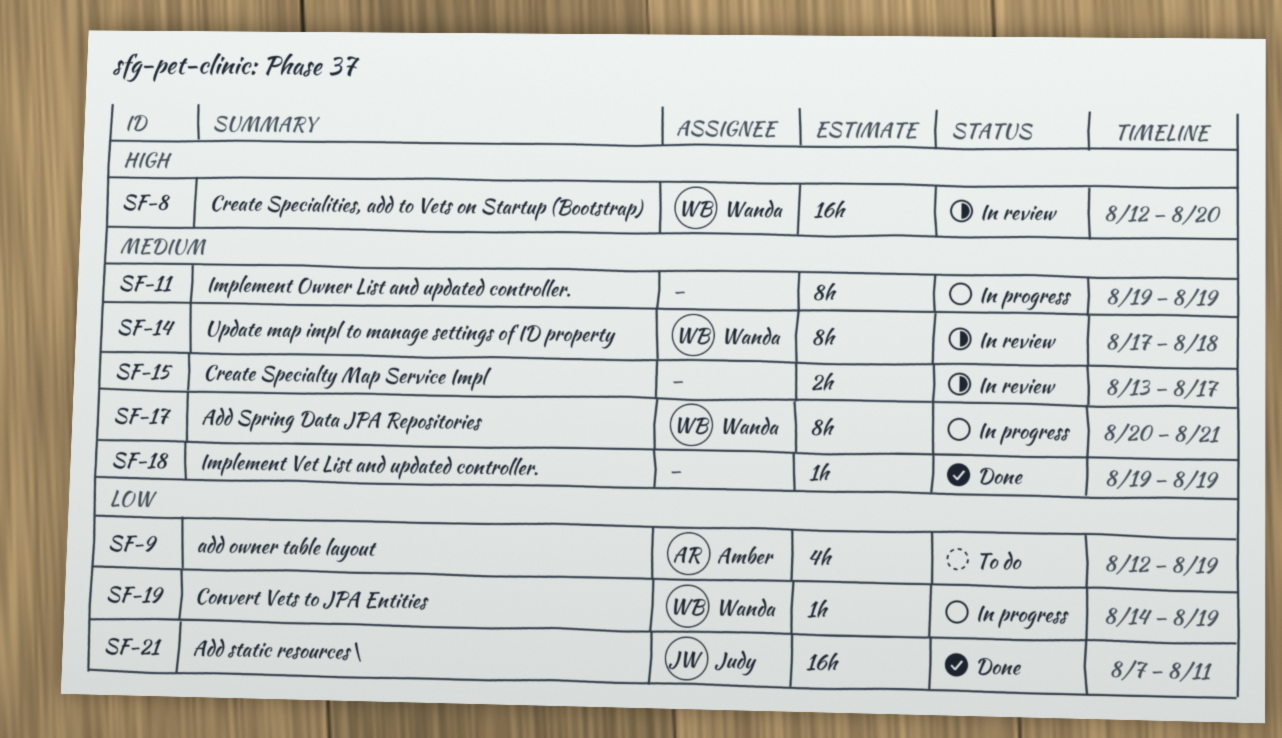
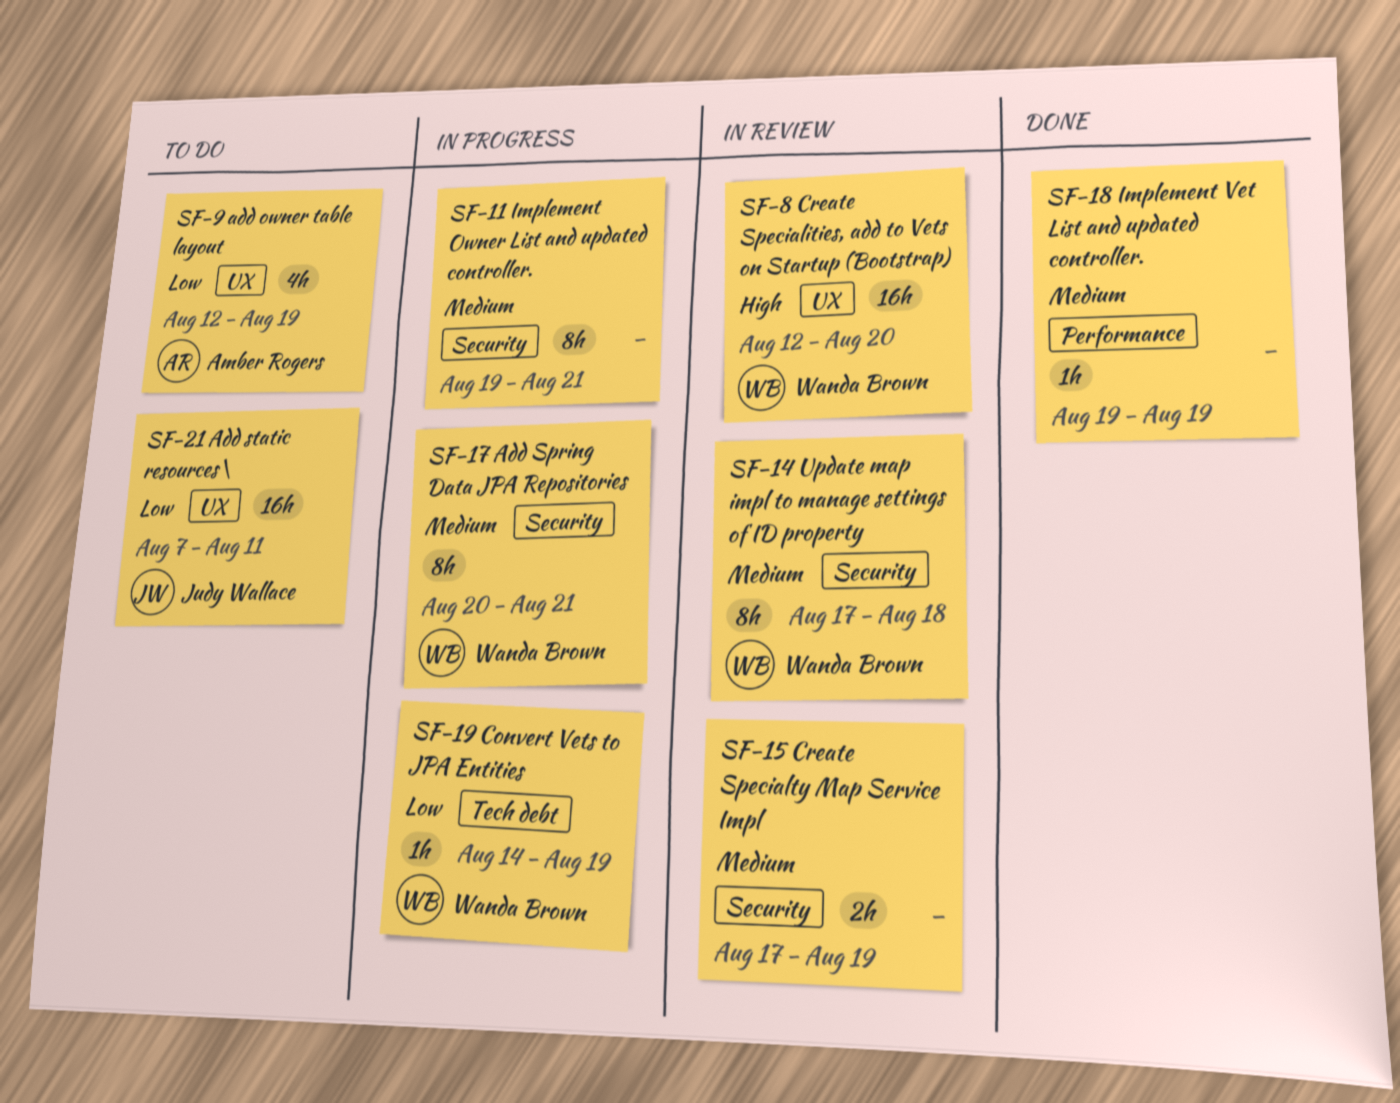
SF-11, due: Aug 19 -> Aug 21
SF-15, start: Aug 13 -> Aug 17
SF-15, due: Aug 17 -> Aug 19
SF-21, status: Done -> To do

